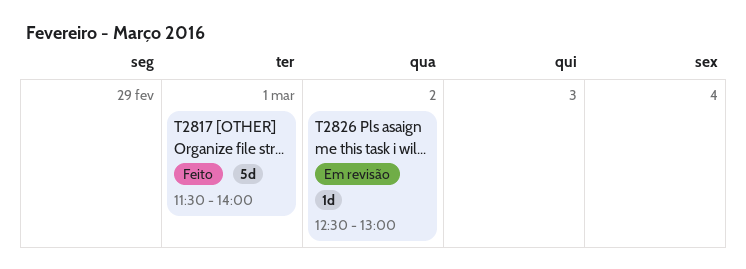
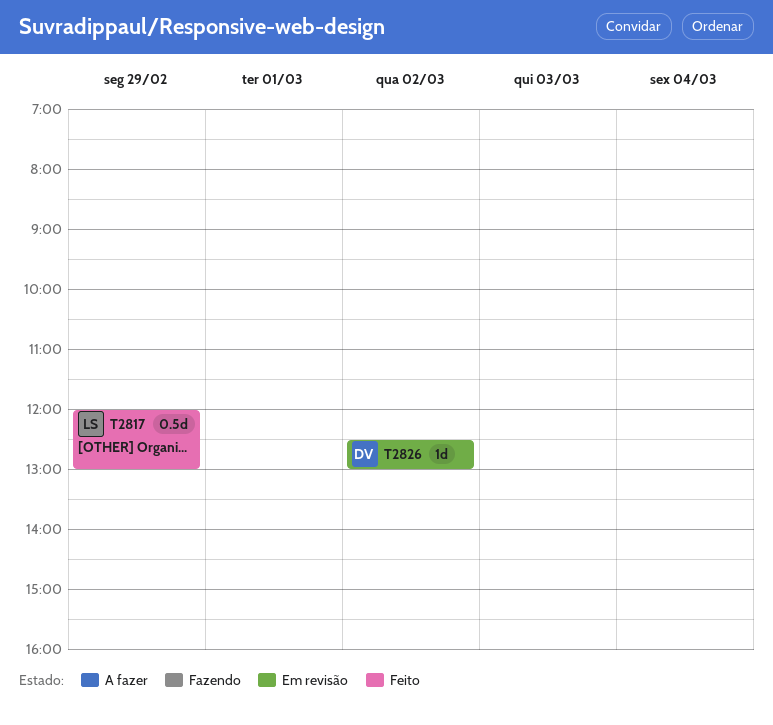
T2817, estimate: 5d -> 0.5d
T2817, day: Mar 1 -> Feb 29
T2817, begins: 11:30 -> 12:00
T2817, ends: 14:00 -> 13:00

